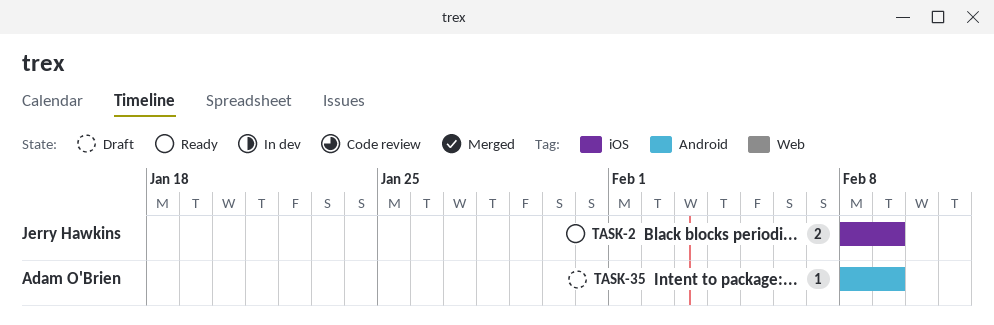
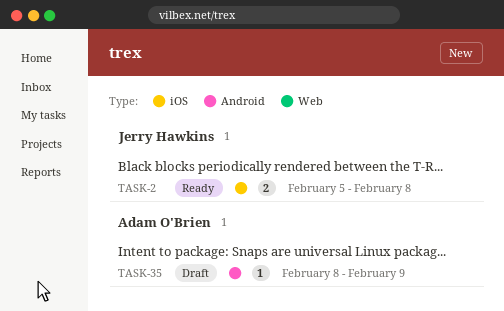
TASK-2, start: Feb 8 -> Feb 5
TASK-2, due: Feb 9 -> Feb 8

